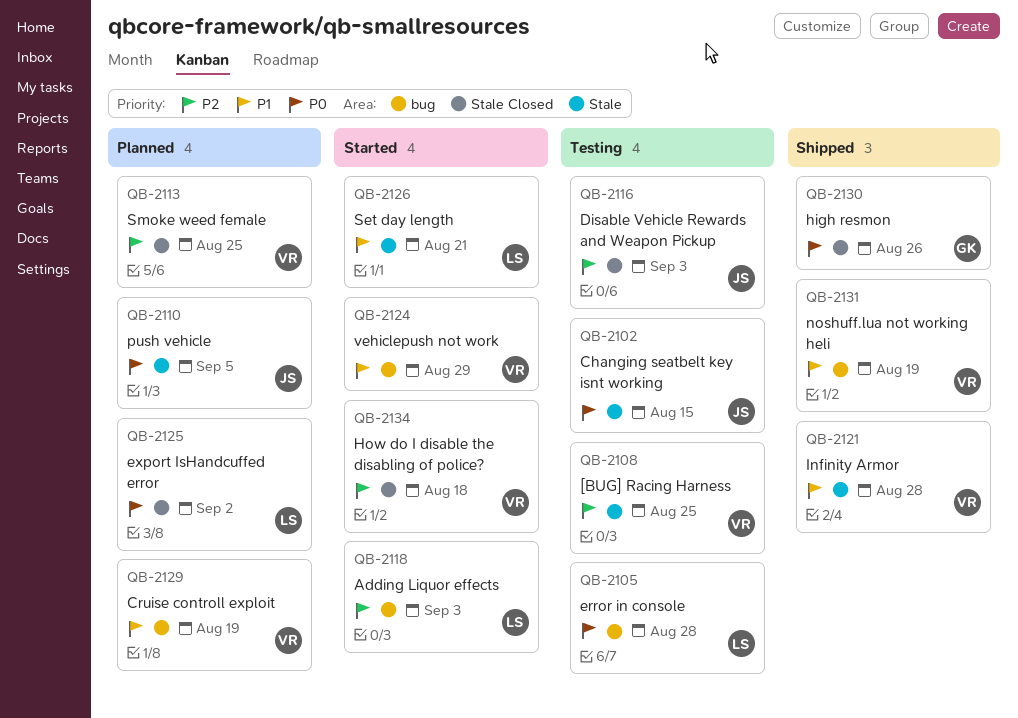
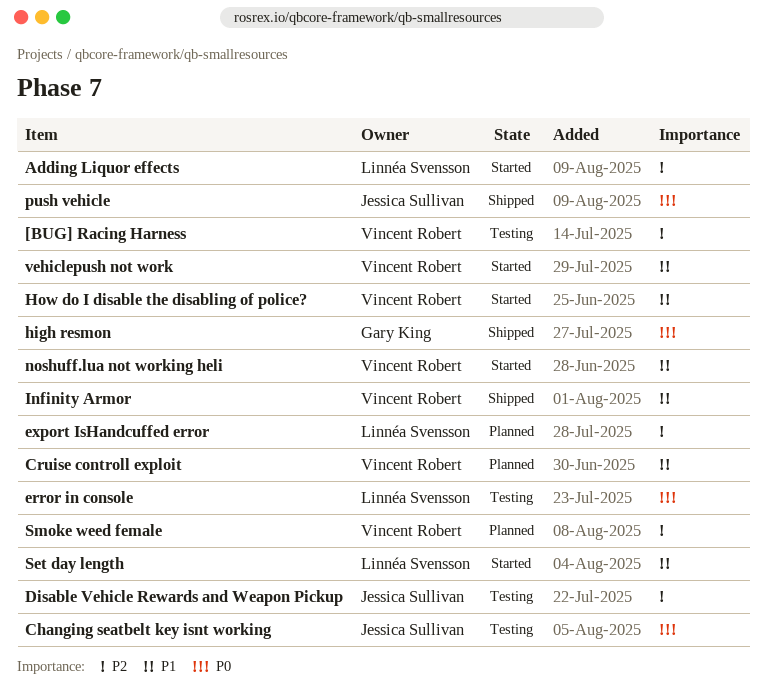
export IsHandcuffed error, priority: P0 -> P2
How do I disable the disabling of police?, priority: P2 -> P1
noshuff.lua not working heli, status: Shipped -> Started
push vehicle, status: Planned -> Shipped

